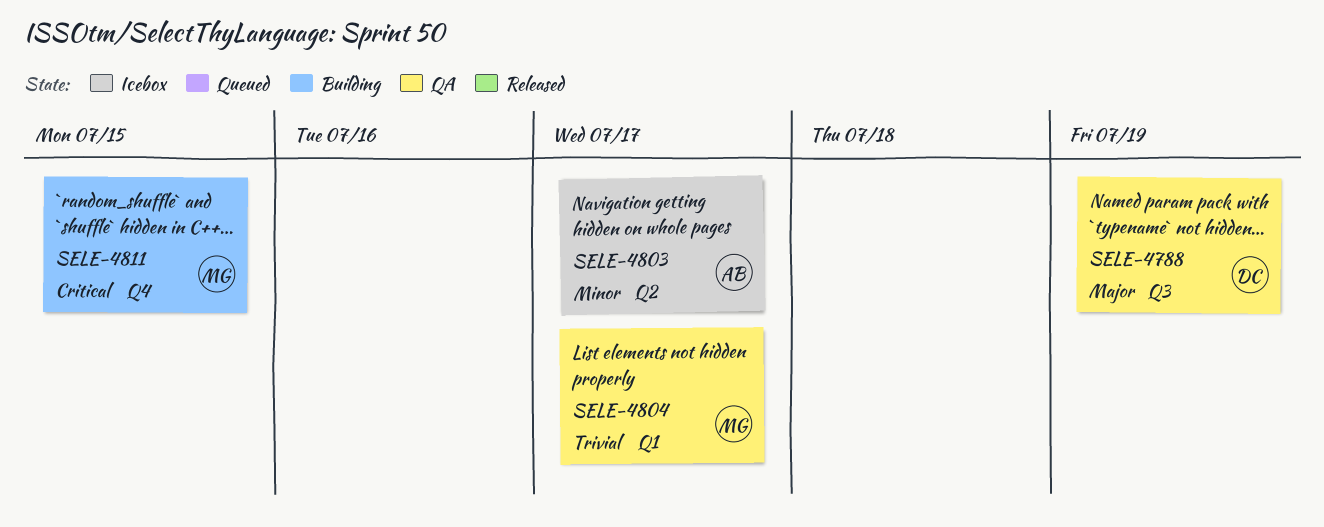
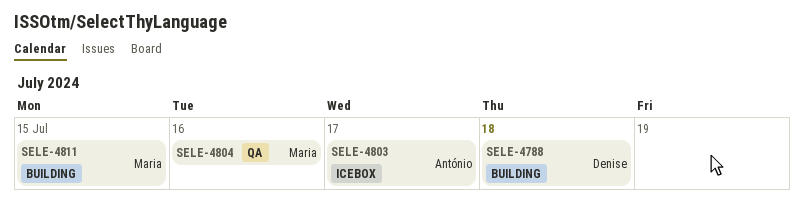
SELE-4788, status: QA -> Building
SELE-4788, due: Jul 19 -> Jul 18
SELE-4804, due: Jul 17 -> Jul 16

